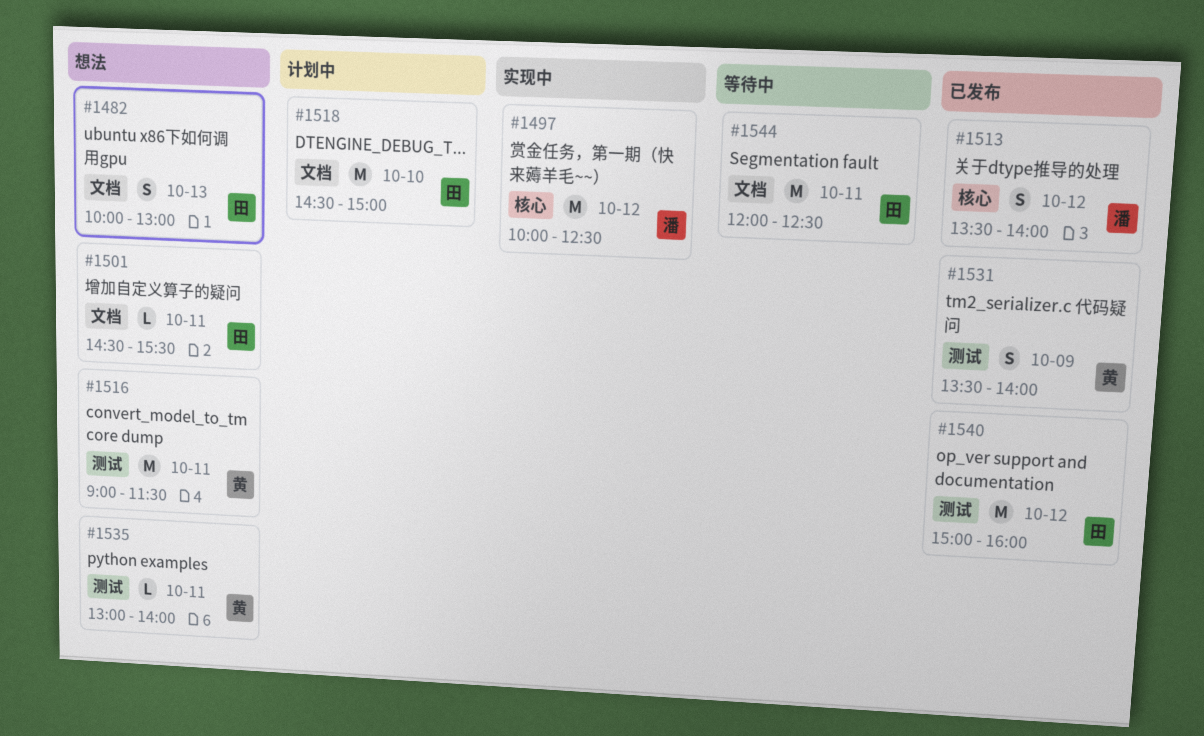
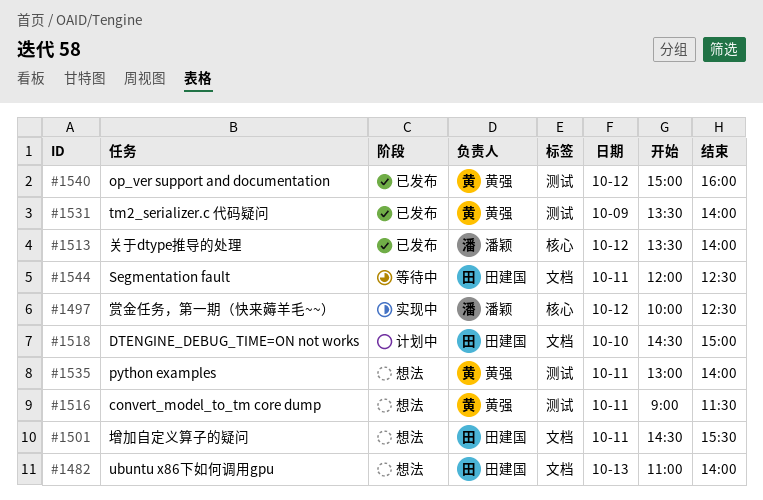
#1482, begins: 10:00 -> 11:00
#1482, ends: 13:00 -> 14:00
#1540, owner: 田建国 -> 黄强

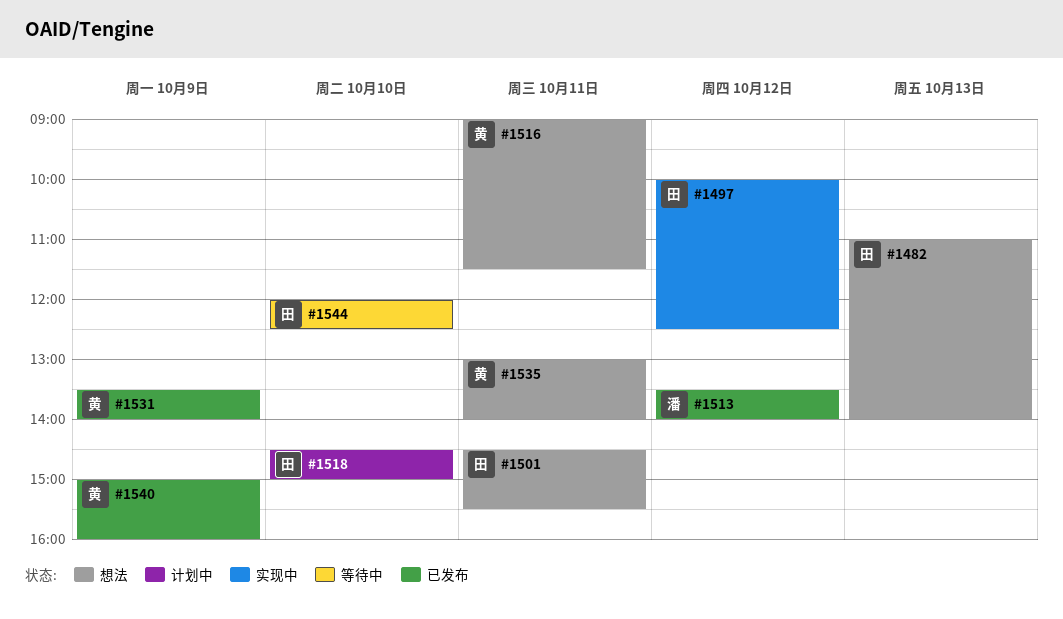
#1497, owner: 潘颖 -> 田建国
#1540, day: Oct 12 -> Oct 9
#1544, day: Oct 11 -> Oct 10

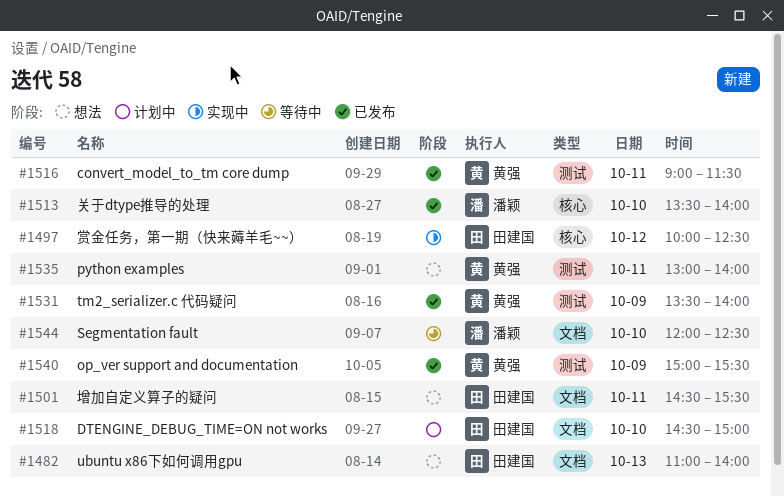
#1513, day: Oct 12 -> Oct 10
#1516, status: 想法 -> 已发布
#1540, ends: 16:00 -> 15:30
#1544, owner: 田建国 -> 潘颖

